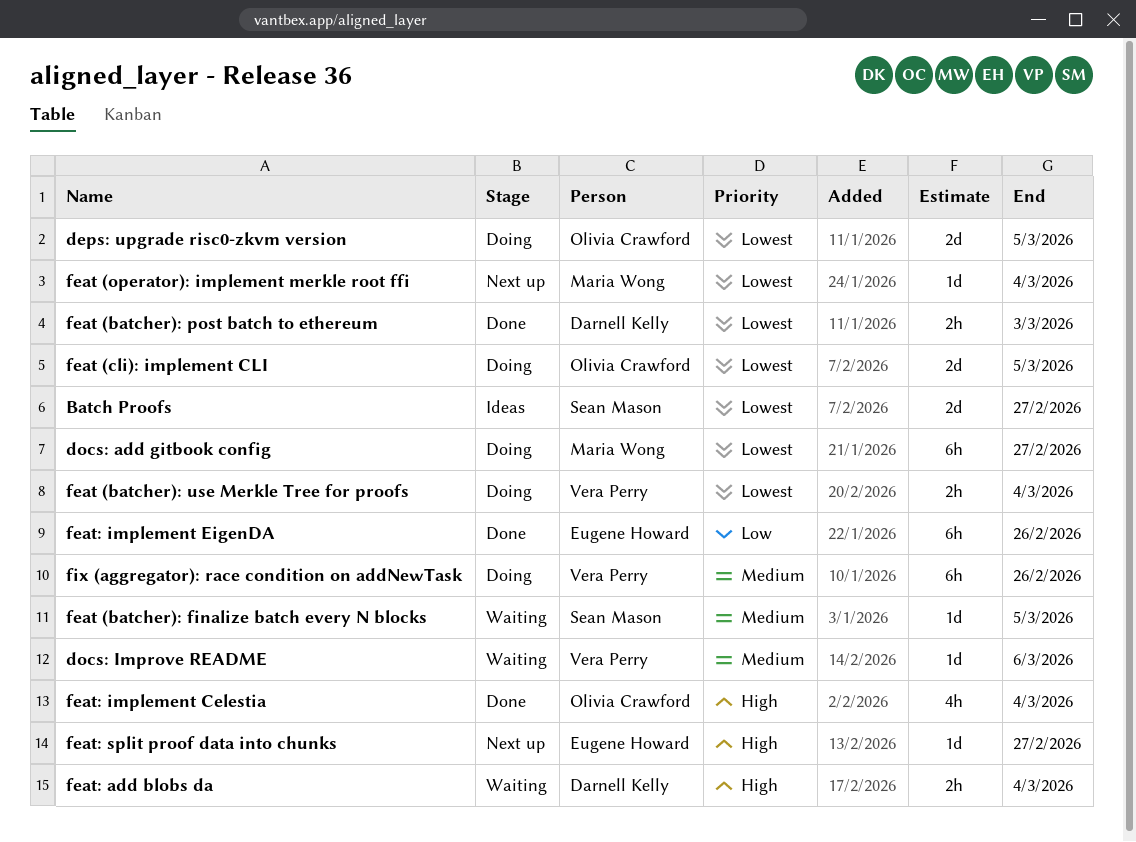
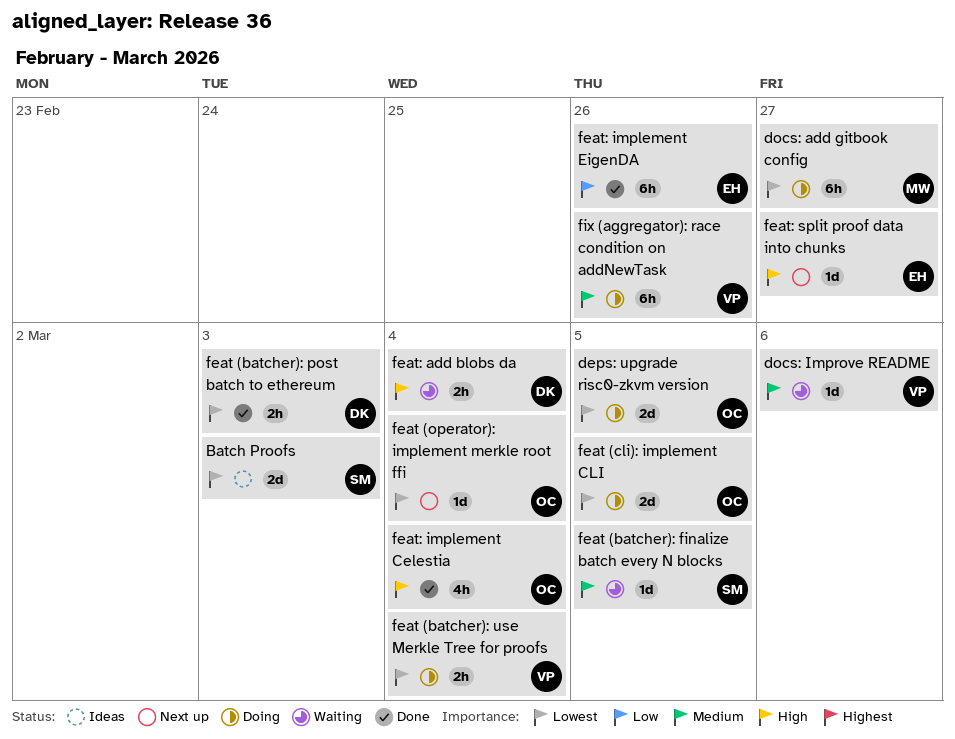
Batch Proofs, due: Feb 27 -> Mar 3
feat (operator): implement merkle root ffi, owner: Maria Wong -> Olivia Crawford

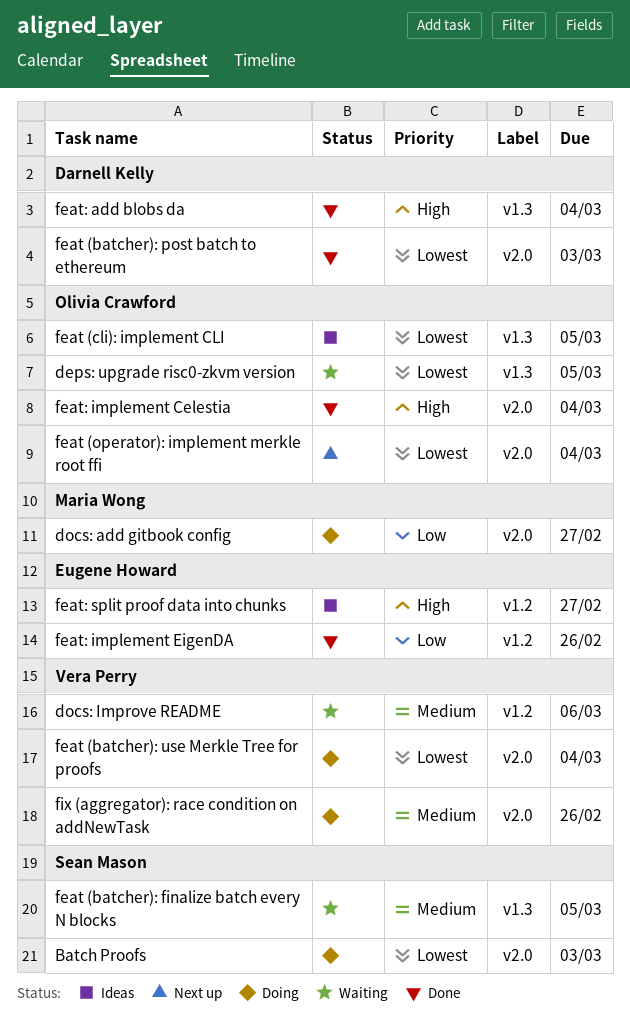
Batch Proofs, status: Ideas -> Doing
deps: upgrade risc0-zkvm version, status: Doing -> Waiting
docs: add gitbook config, priority: Lowest -> Low
feat (cli): implement CLI, status: Doing -> Ideas
feat: add blobs da, status: Waiting -> Done
feat: split proof data into chunks, status: Next up -> Ideas

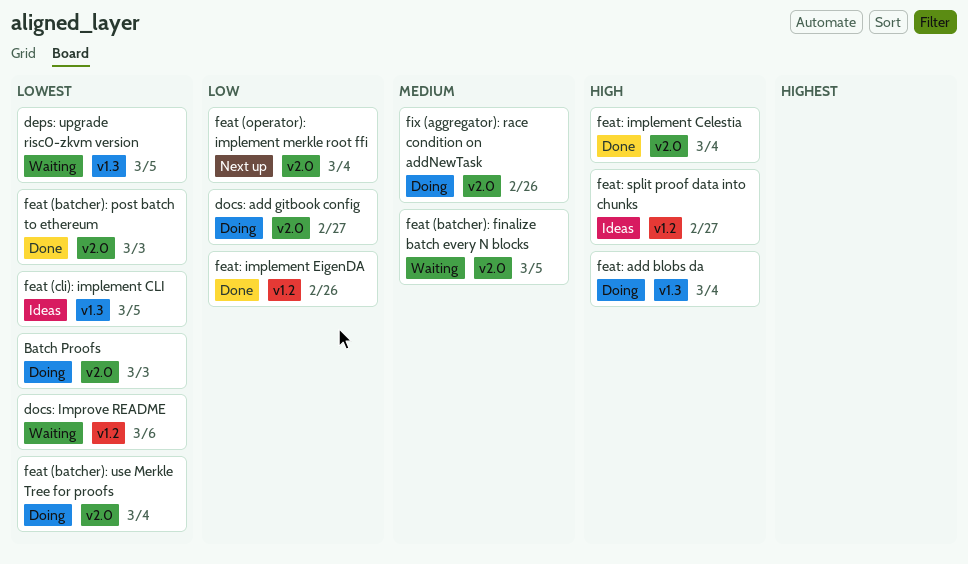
docs: Improve README, priority: Medium -> Lowest
feat (batcher): finalize batch every N blocks, label: v1.3 -> v2.0
feat (operator): implement merkle root ffi, priority: Lowest -> Low
feat: add blobs da, status: Done -> Doing

